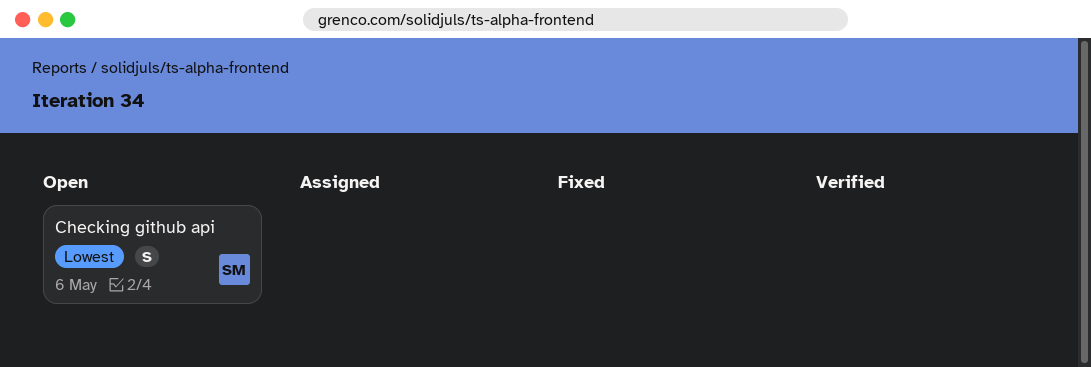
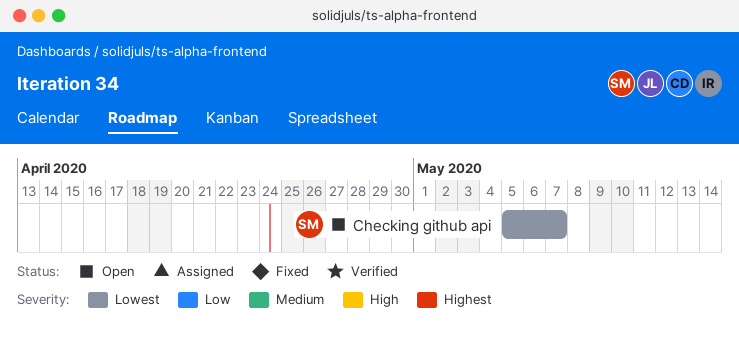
Checking github api, due: May 6 -> May 7

